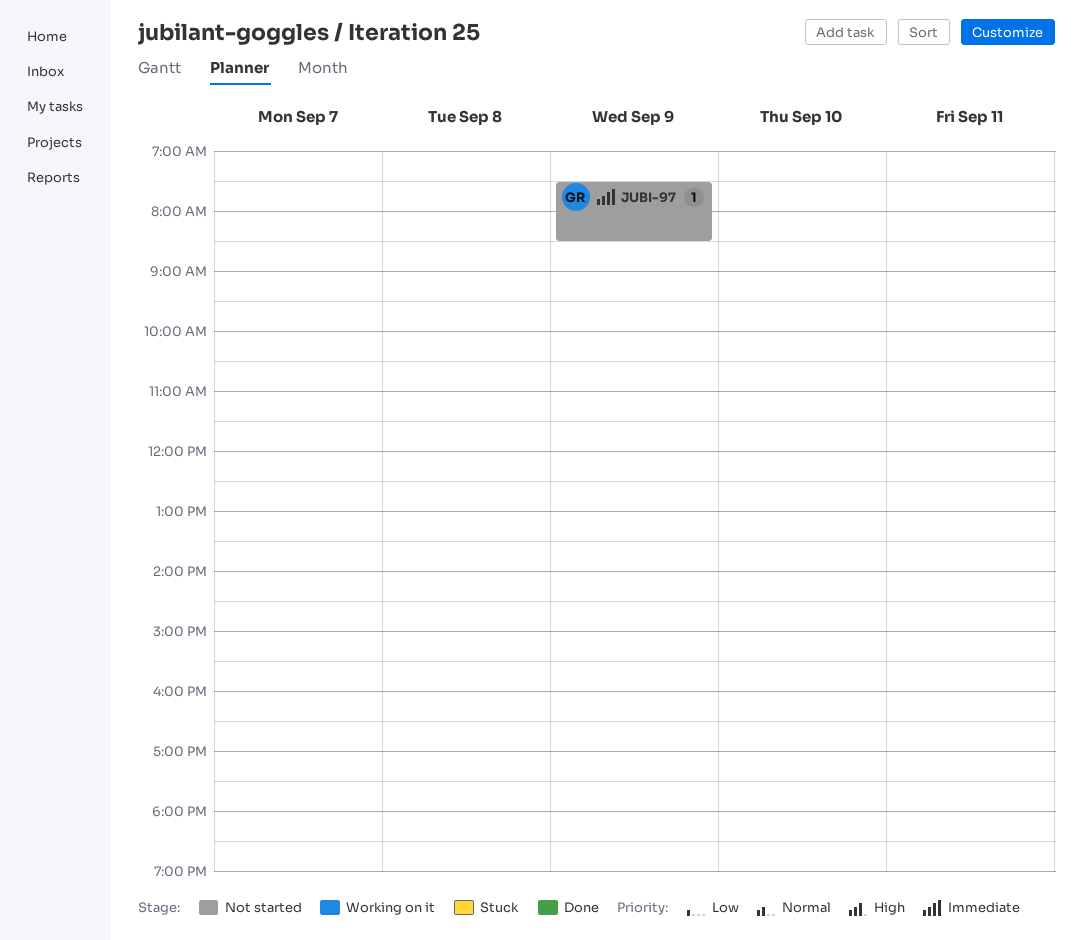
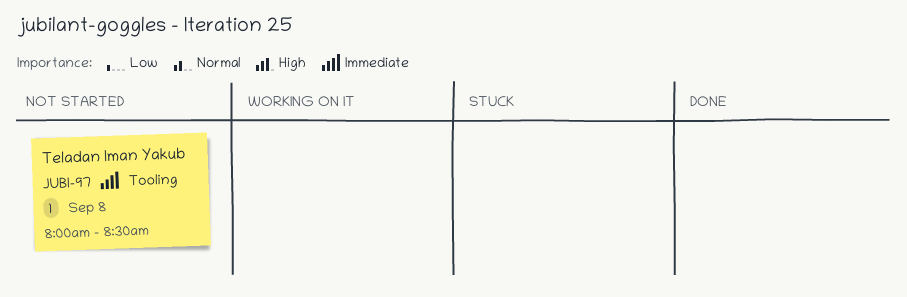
JUBI-97, day: Sep 9 -> Sep 8
JUBI-97, begins: 07:30 -> 08:00

